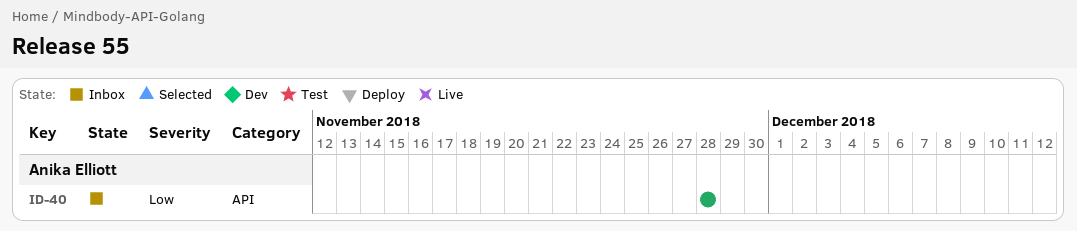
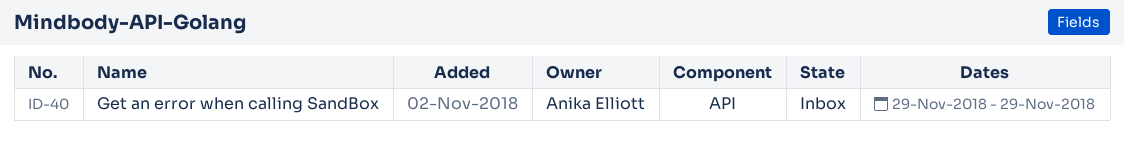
ID-40, start: Nov 28 -> Nov 29
ID-40, due: Nov 28 -> Nov 29

